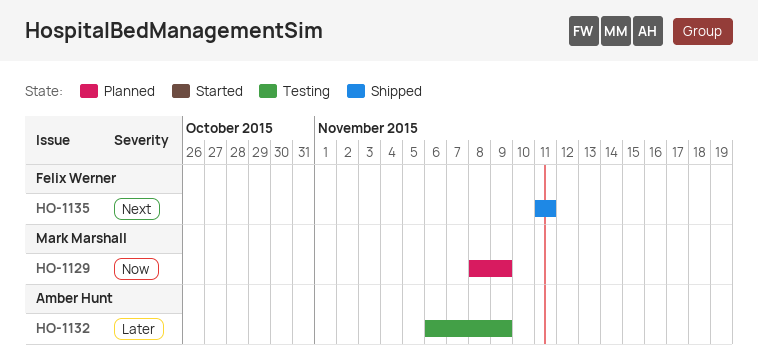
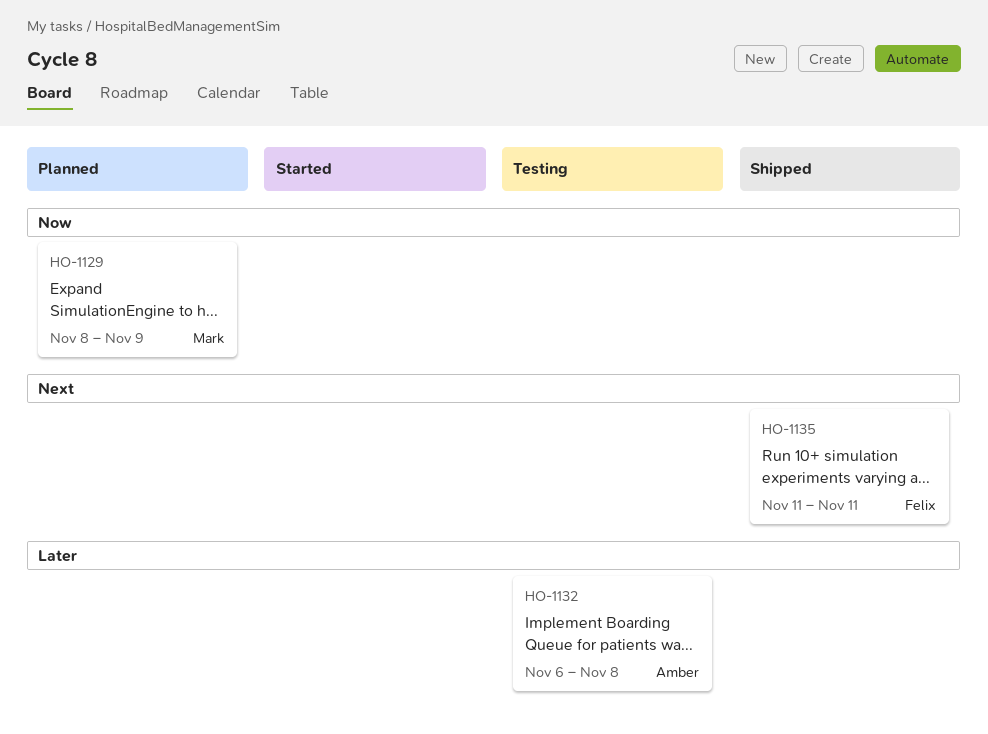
HO-1132, due: Nov 9 -> Nov 8

